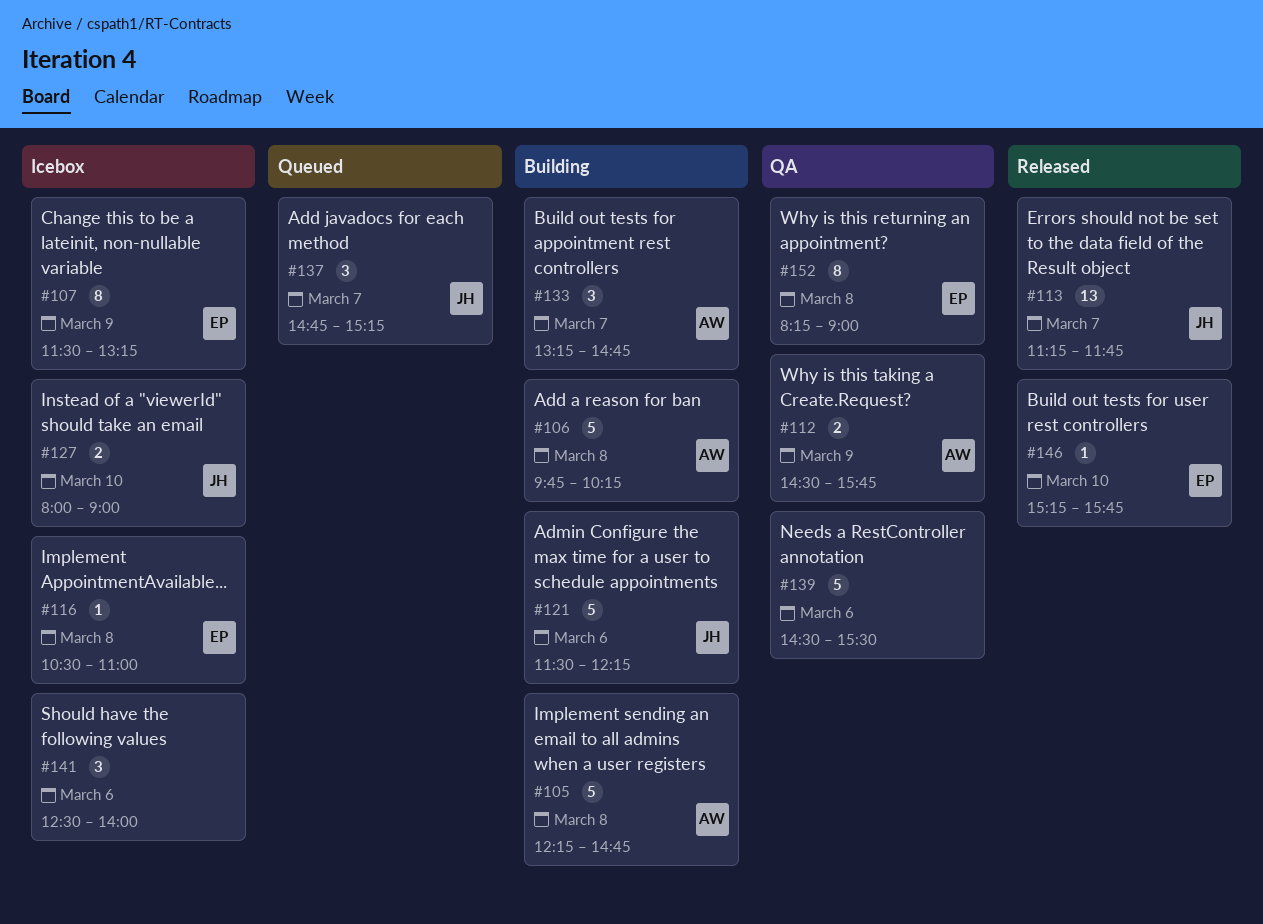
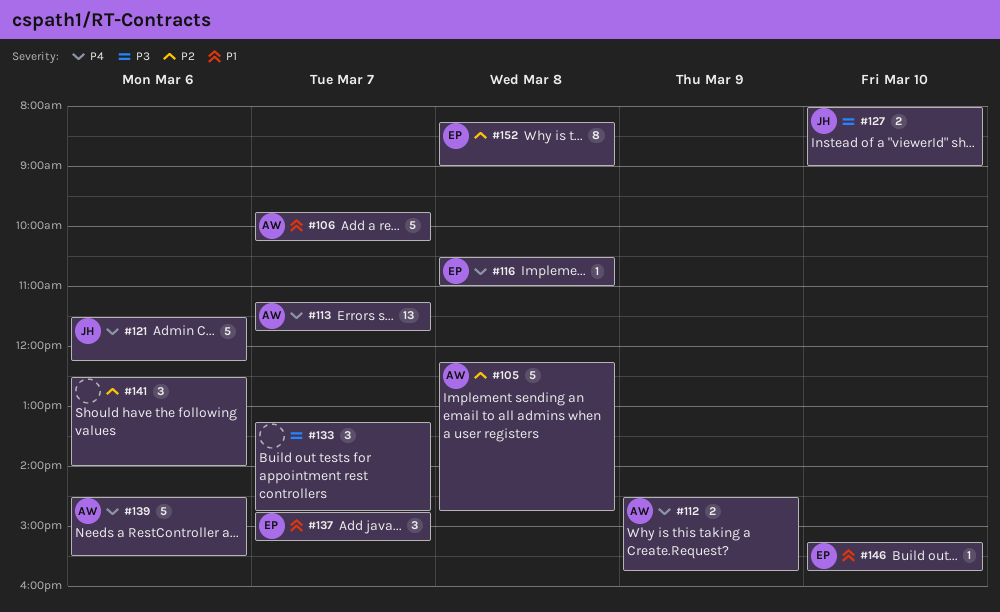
#106, day: Mar 8 -> Mar 7
#107: present -> none
#113, owner: JH -> AW
#133, owner: AW -> none
#137, owner: JH -> EP
#139, owner: none -> AW

